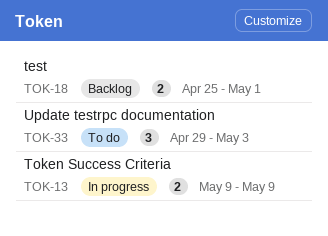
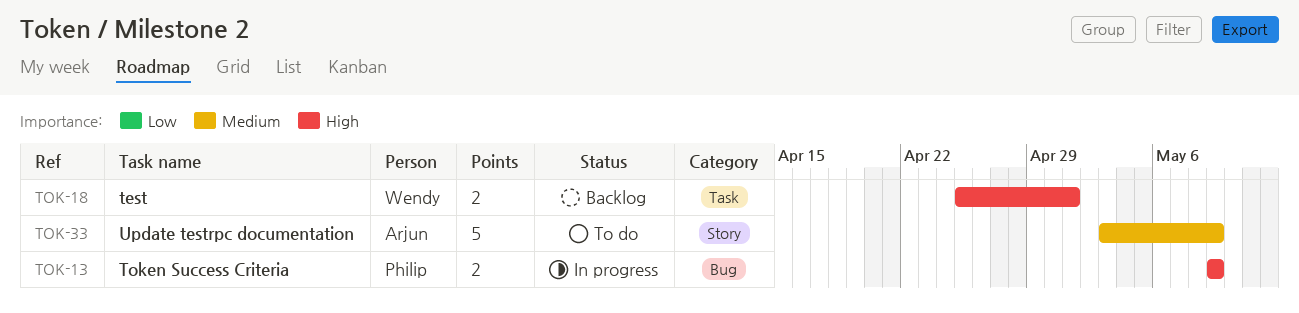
TOK-33, estimate: 3 -> 5
TOK-33, start: Apr 29 -> May 3
TOK-33, due: May 3 -> May 9

